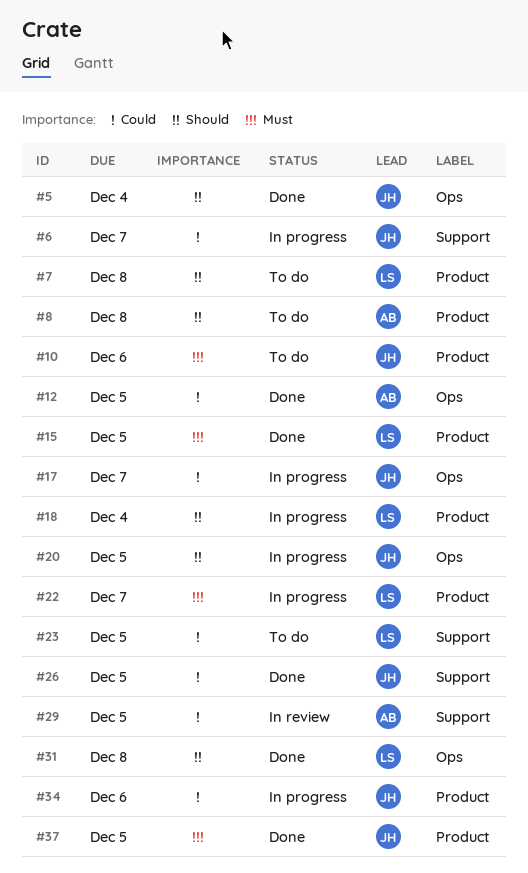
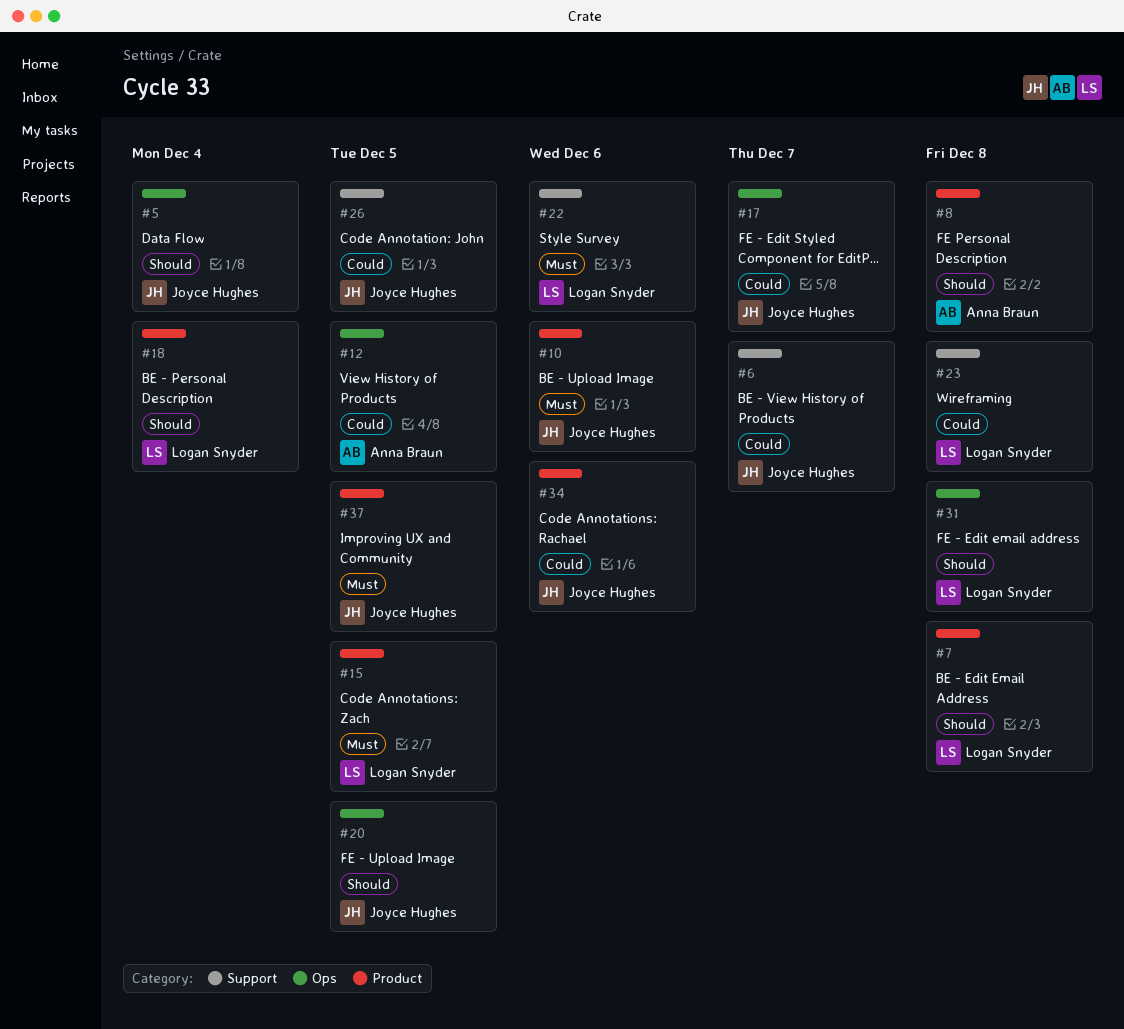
#22, label: Product -> Support
#22, due: Dec 7 -> Dec 6
#23, due: Dec 5 -> Dec 8
#29: present -> none

